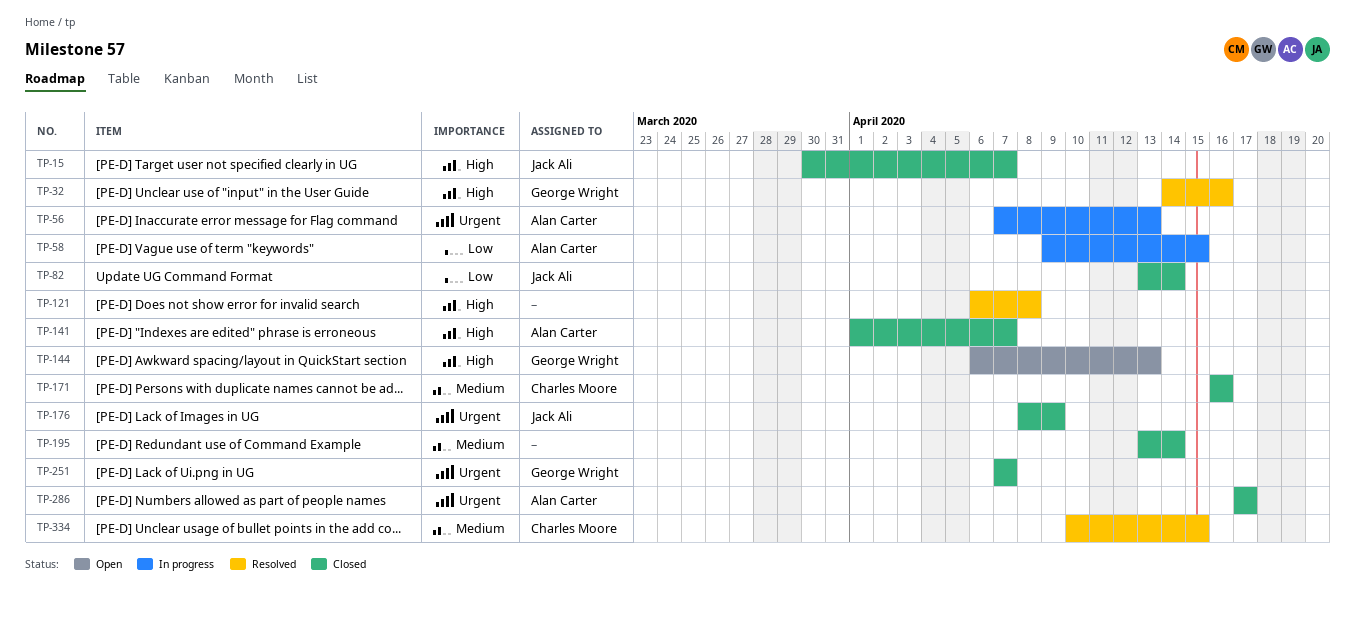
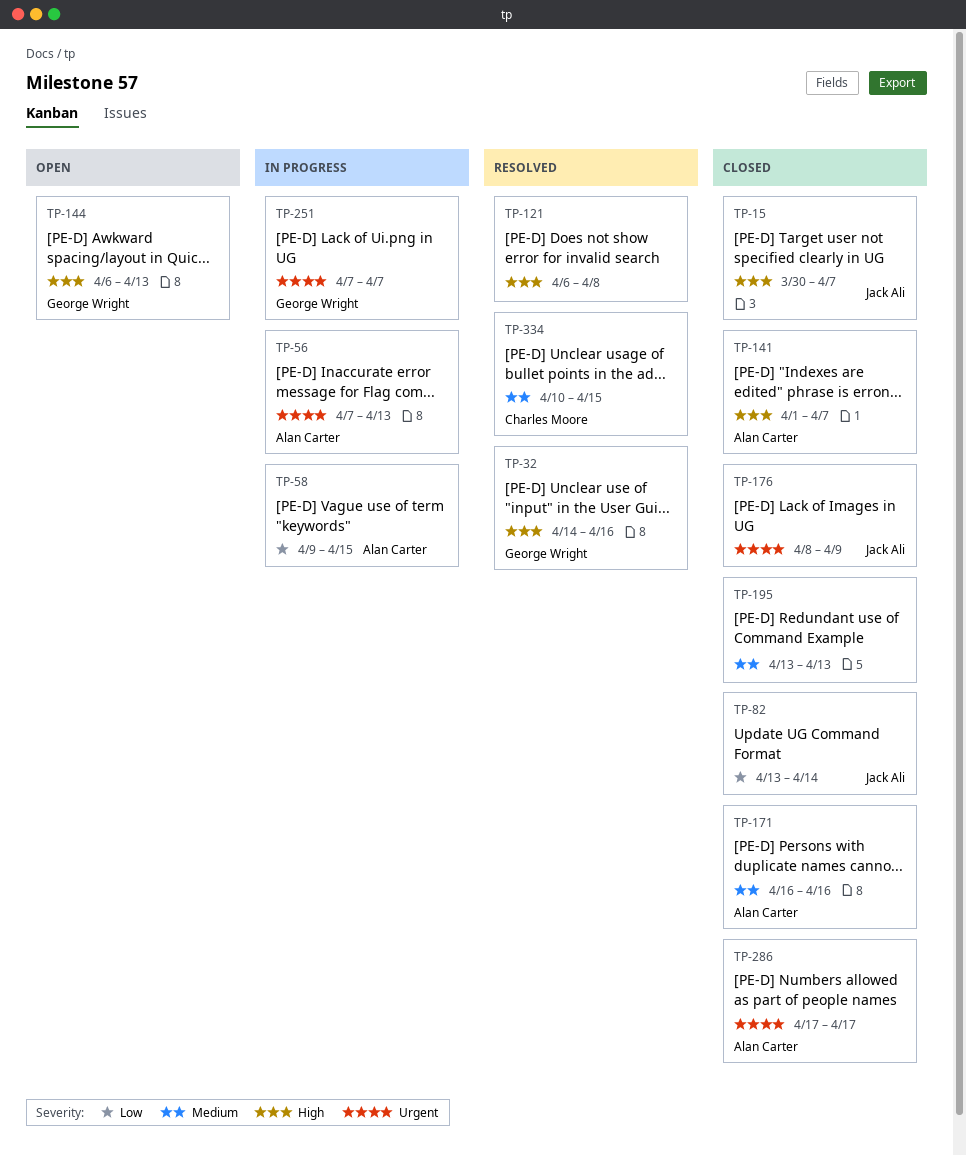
TP-171, owner: Charles Moore -> Alan Carter
TP-195, due: Apr 14 -> Apr 13
TP-251, status: Closed -> In progress

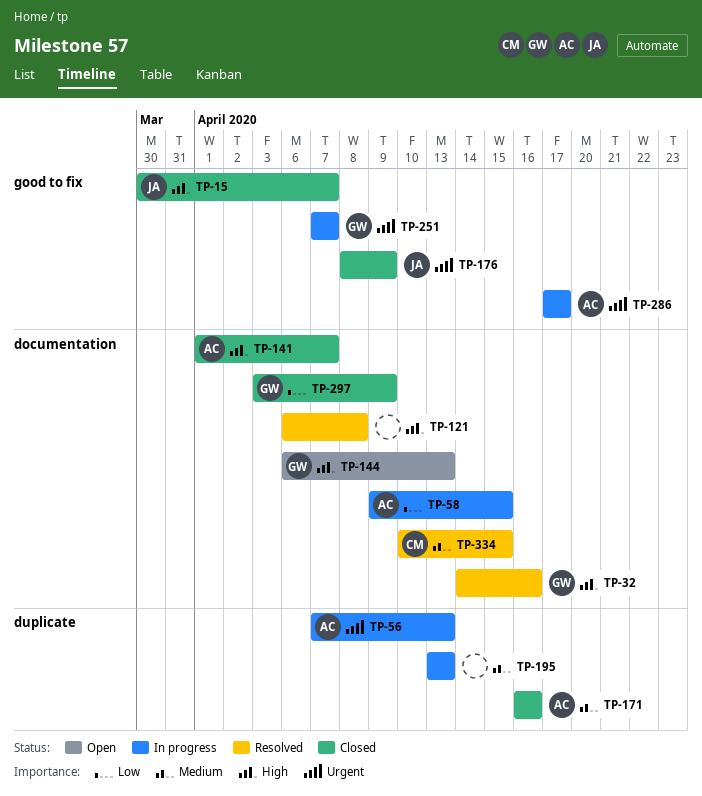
TP-82: present -> none
TP-195, status: Closed -> In progress
TP-286, status: Closed -> In progress
TP-297: none -> present

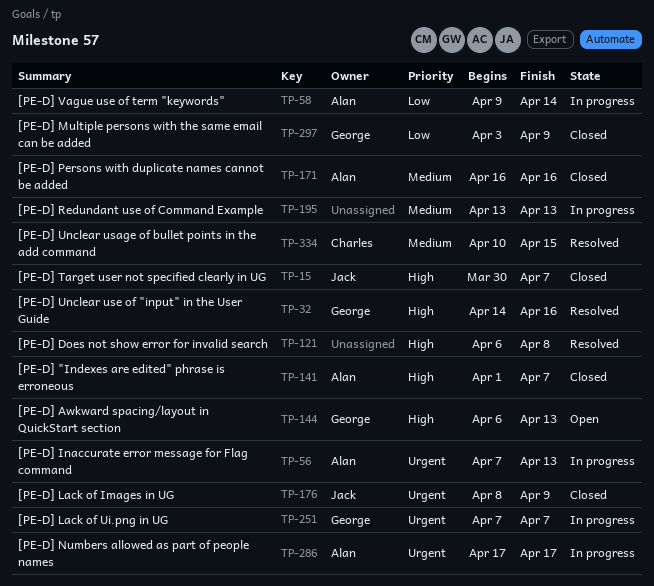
TP-58, due: Apr 15 -> Apr 14

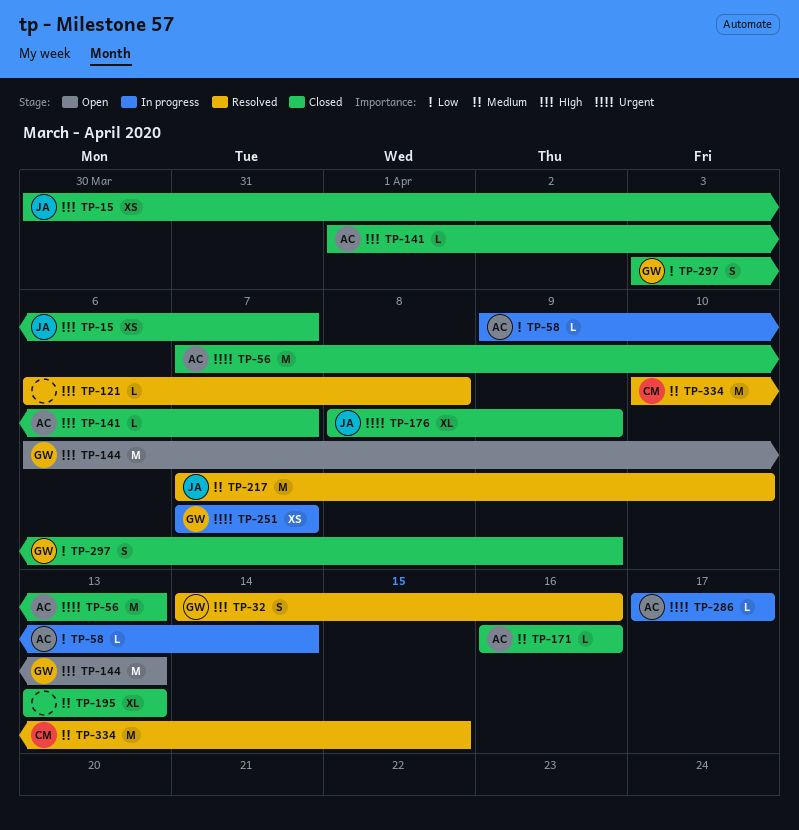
TP-56, status: In progress -> Closed
TP-195, status: In progress -> Closed
TP-217: none -> present

